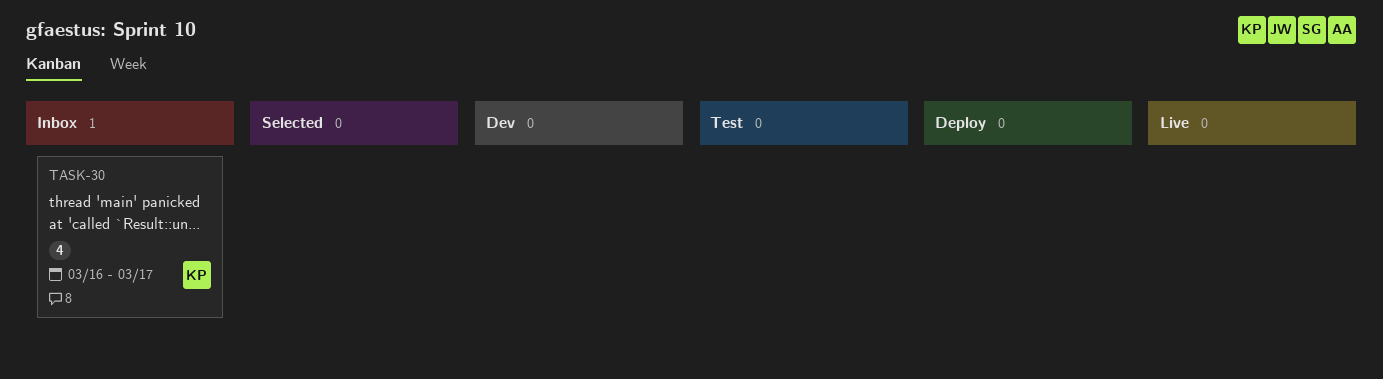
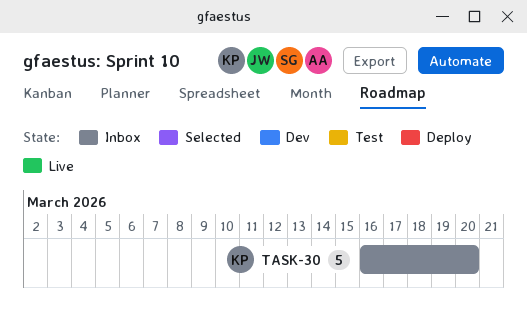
TASK-30, estimate: 4 -> 5
TASK-30, due: Mar 17 -> Mar 20

